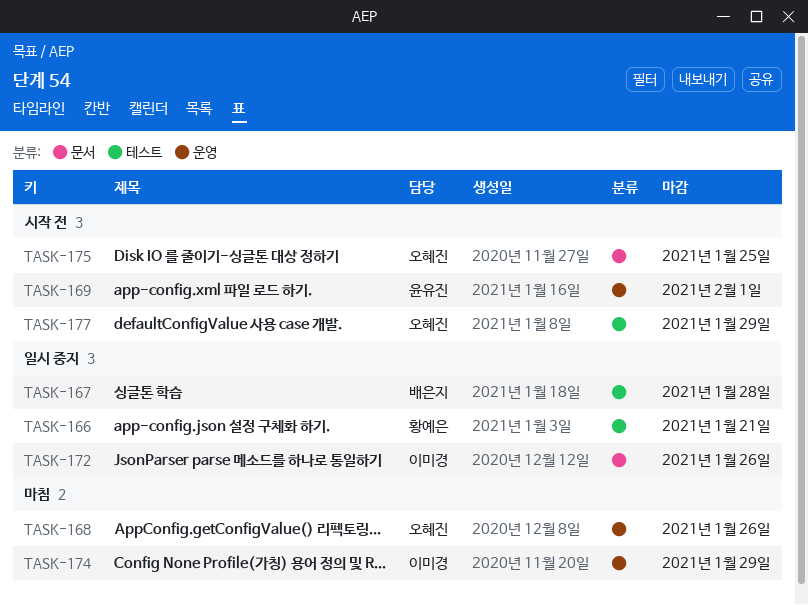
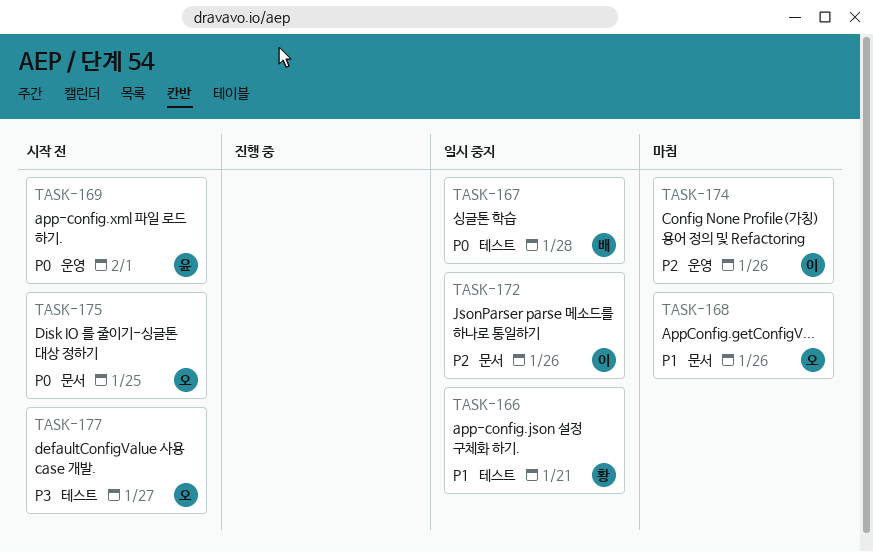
TASK-168, label: 운영 -> 문서
TASK-174, due: Jan 29 -> Jan 26
TASK-177, due: Jan 29 -> Jan 27

